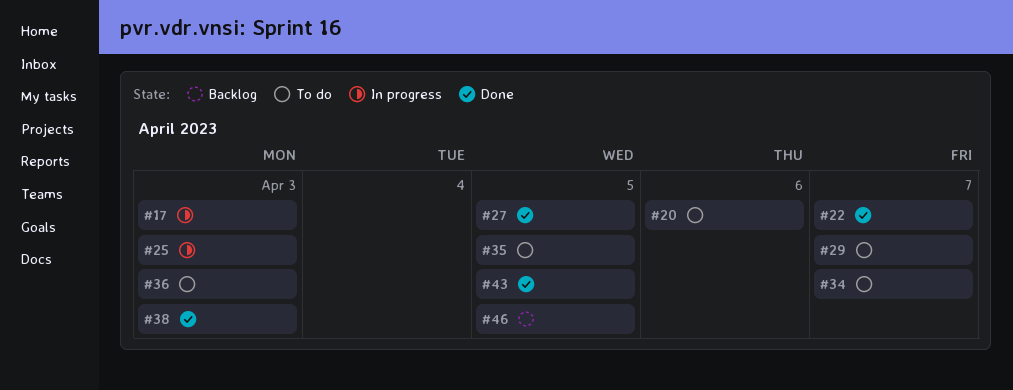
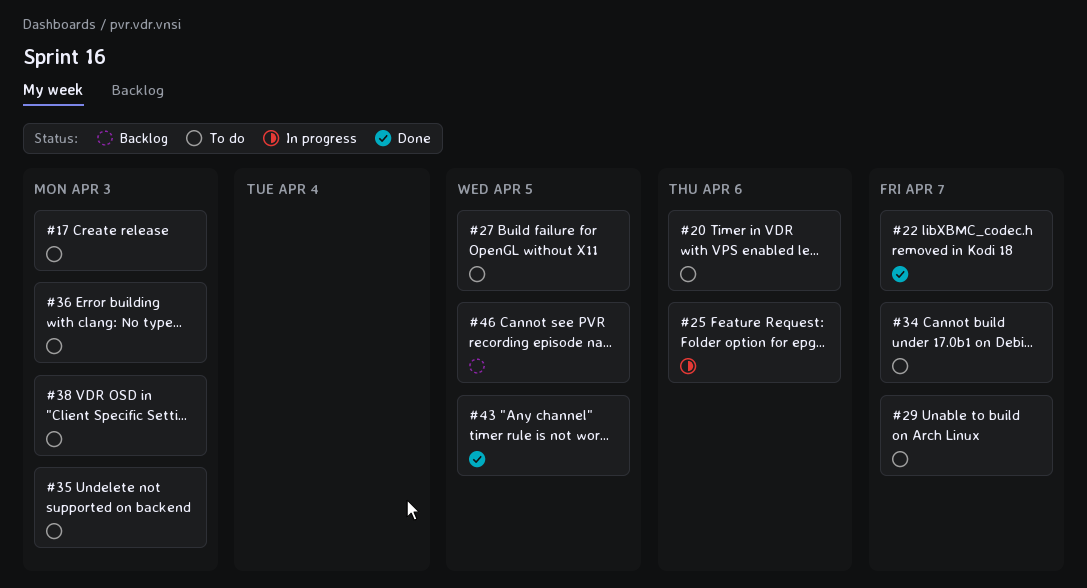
#17, status: In progress -> To do
#25, due: Apr 3 -> Apr 6
#27, status: Done -> To do
#35, due: Apr 5 -> Apr 3
#38, status: Done -> To do

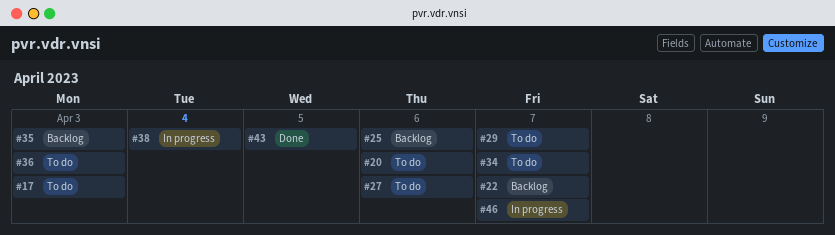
#22, status: Done -> Backlog
#25, status: In progress -> Backlog
#27, due: Apr 5 -> Apr 6
#35, status: To do -> Backlog
#38, status: To do -> In progress
#38, due: Apr 3 -> Apr 4
#46, status: Backlog -> In progress
#46, due: Apr 5 -> Apr 7

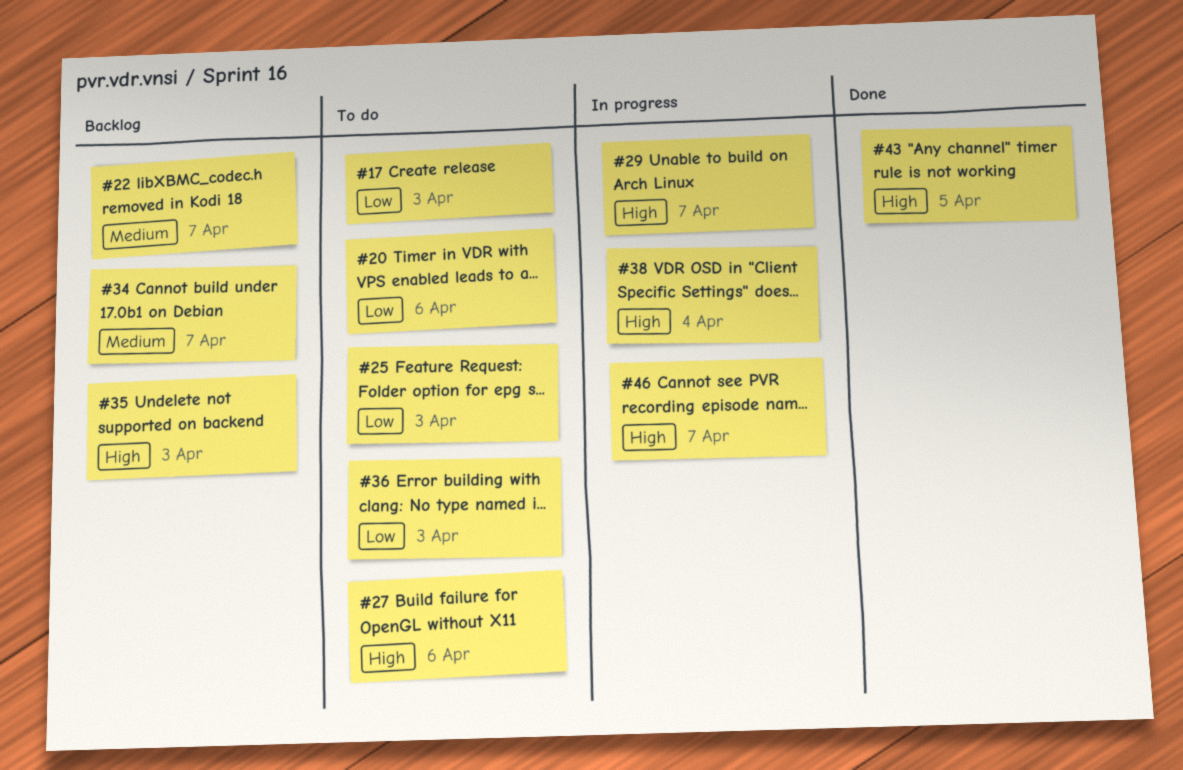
#25, status: Backlog -> To do
#25, due: Apr 6 -> Apr 3
#29, status: To do -> In progress
#34, status: To do -> Backlog

